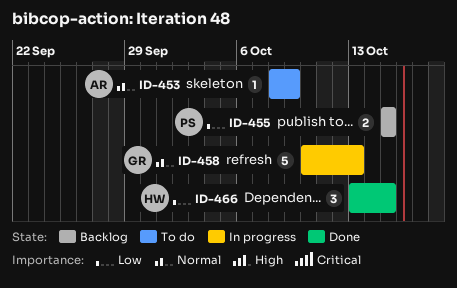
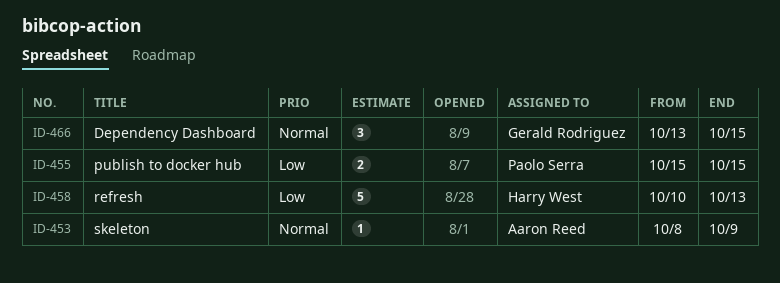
ID-458, owner: Gerald Rodriguez -> Harry West
ID-458, priority: Normal -> Low
ID-466, owner: Harry West -> Gerald Rodriguez
ID-466, priority: Low -> Normal

